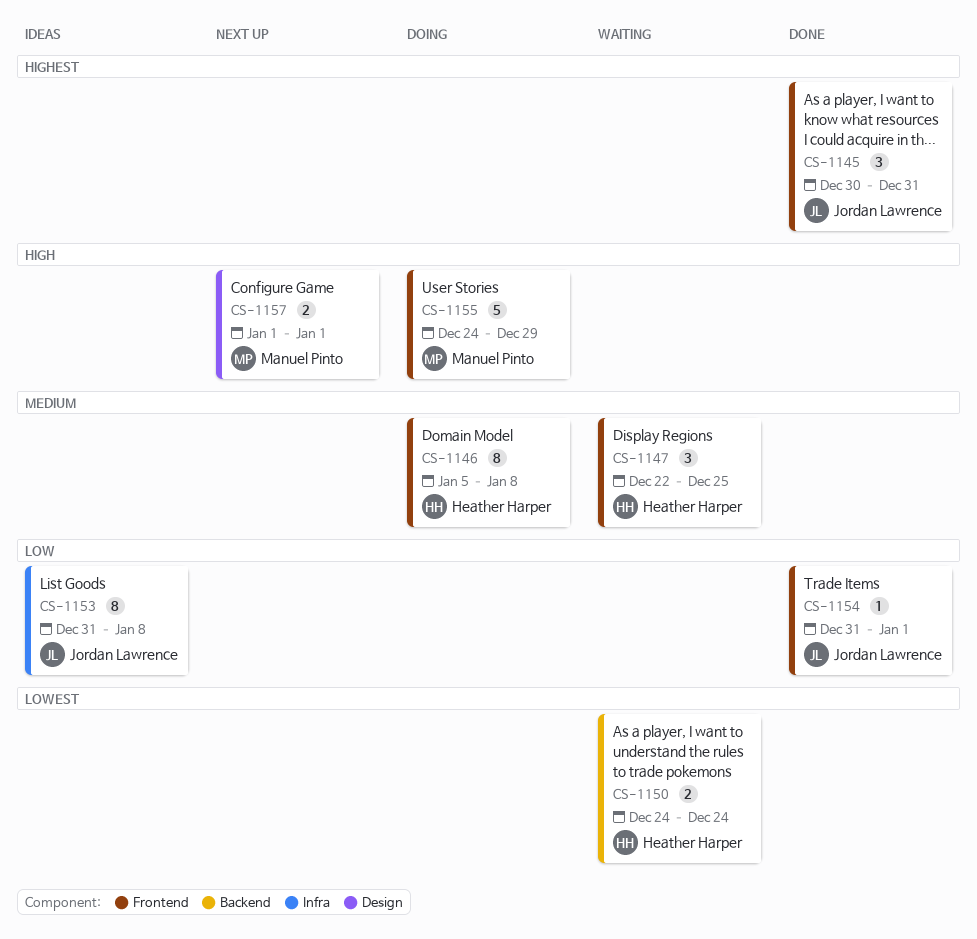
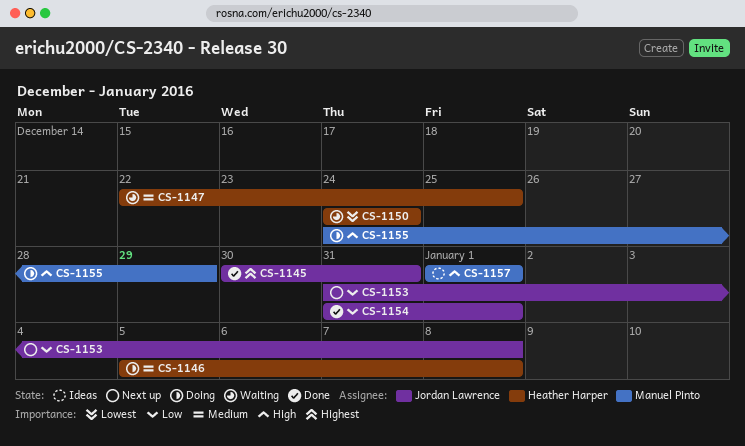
CS-1153, status: Ideas -> Next up
CS-1157, status: Next up -> Ideas

